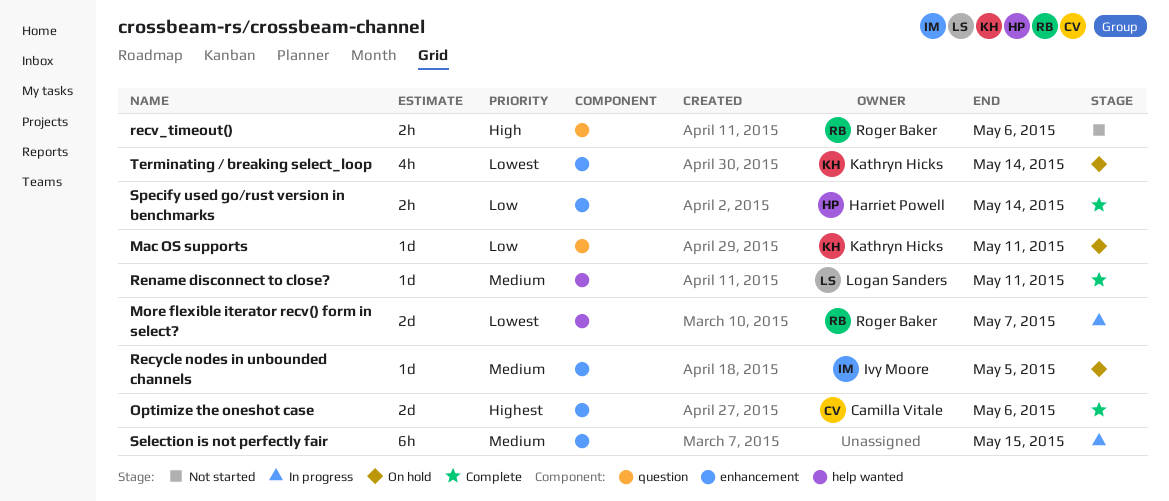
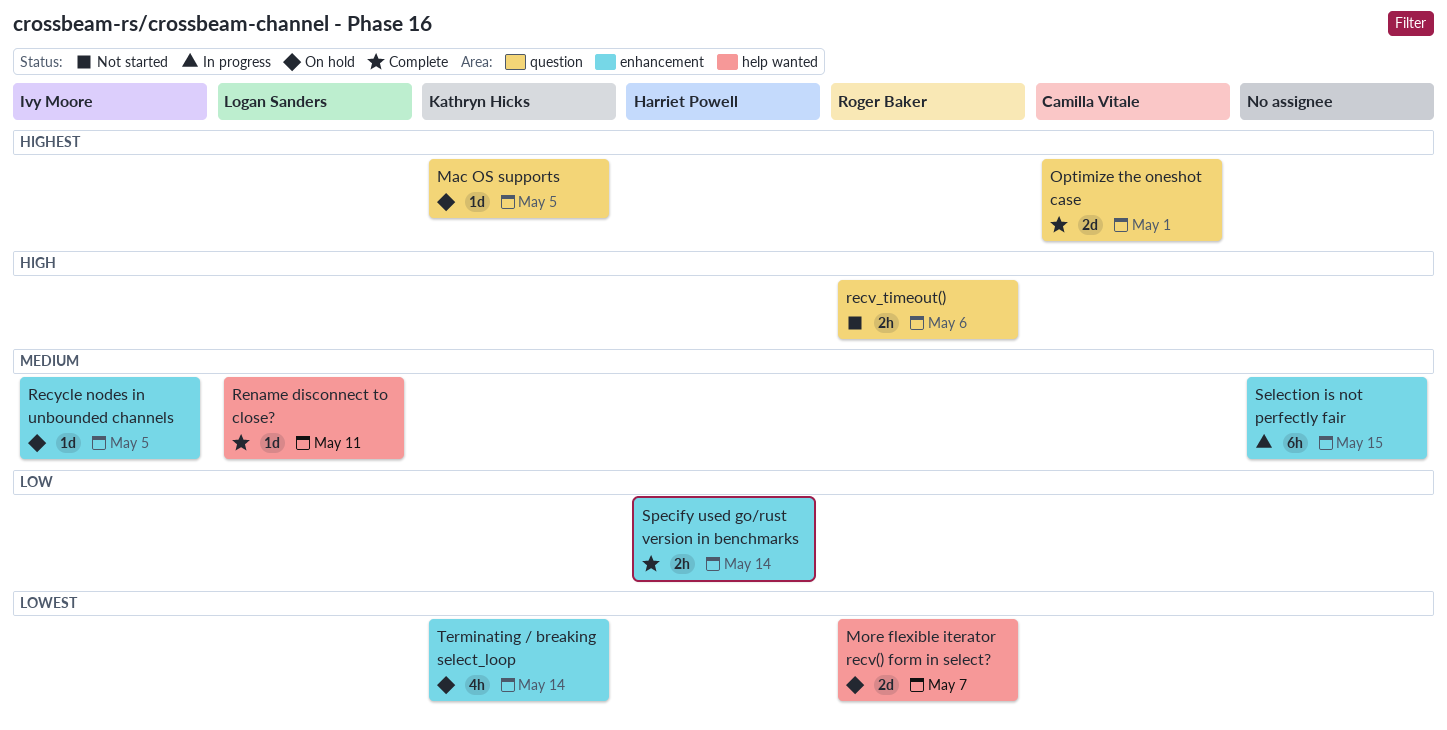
Mac OS supports, priority: Low -> Highest
Mac OS supports, due: May 11 -> May 5
More flexible iterator recv() form in select?, status: In progress -> On hold
Optimize the oneshot case, label: enhancement -> question
Optimize the oneshot case, due: May 6 -> May 1

